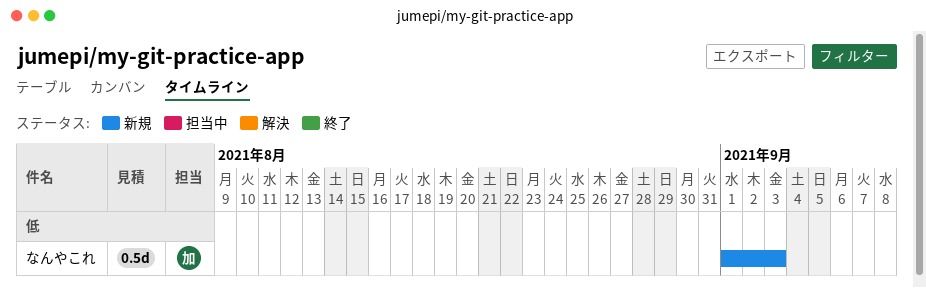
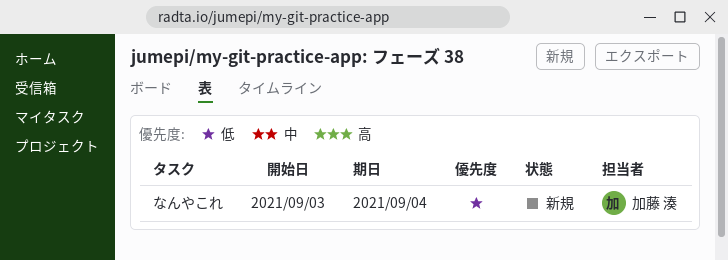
なんやこれ, start: Sep 1 -> Sep 3
なんやこれ, due: Sep 3 -> Sep 4

